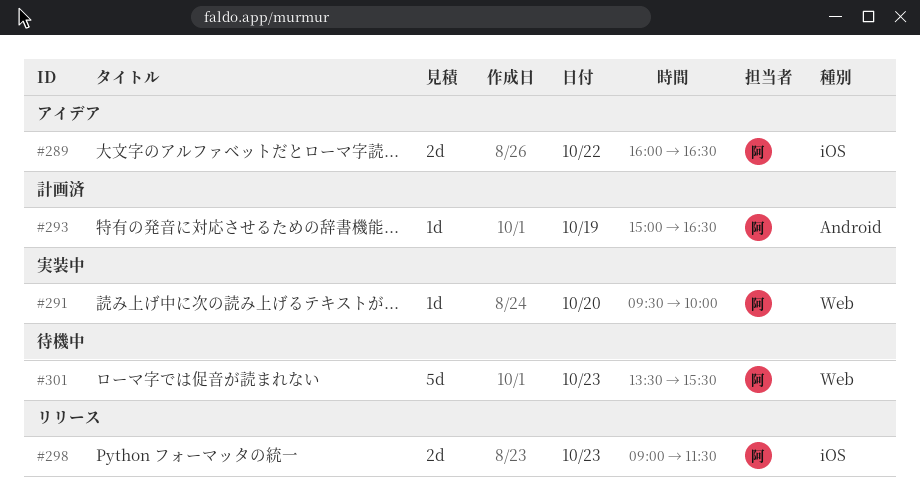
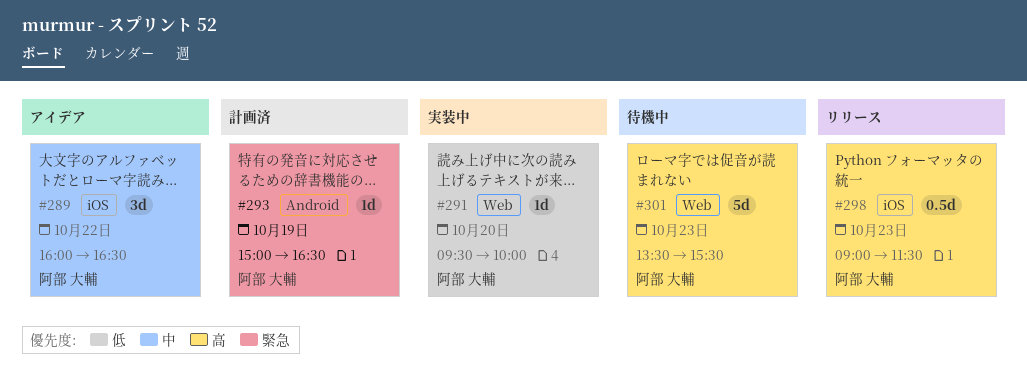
#289, estimate: 2d -> 3d
#298, estimate: 2d -> 0.5d

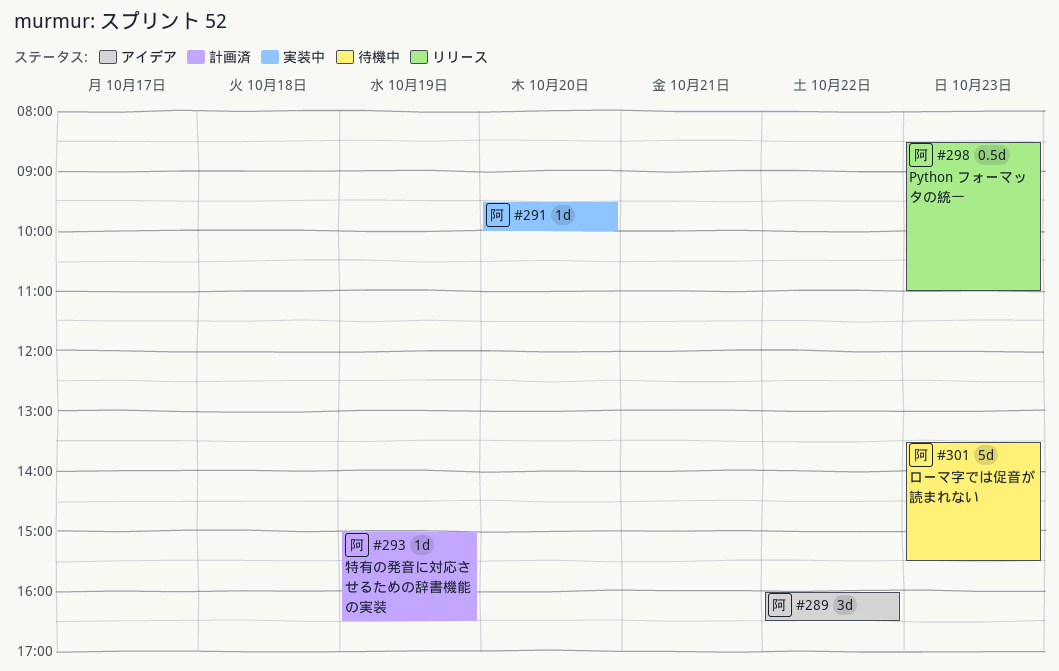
#298, begins: 09:00 -> 08:30
#298, ends: 11:30 -> 11:00

